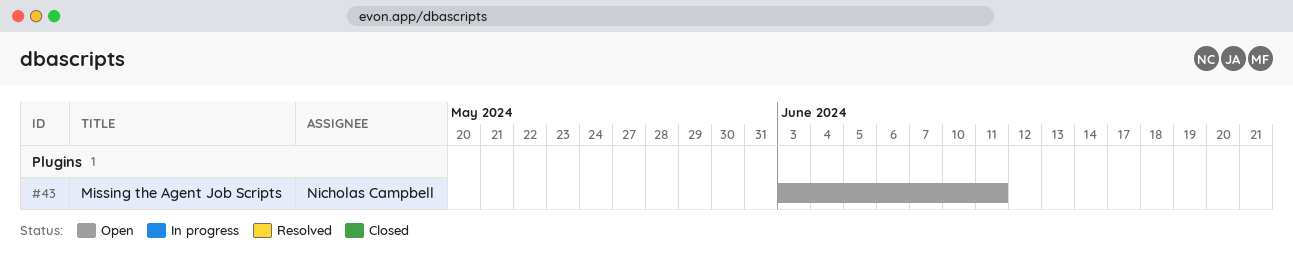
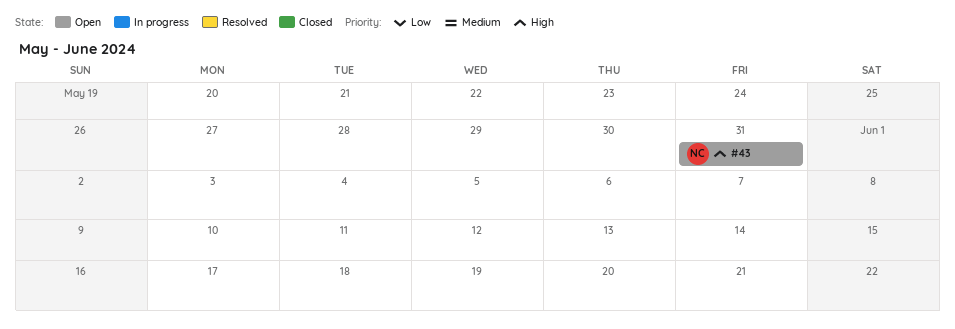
#43, start: Jun 3 -> May 31
#43, due: Jun 11 -> May 31

